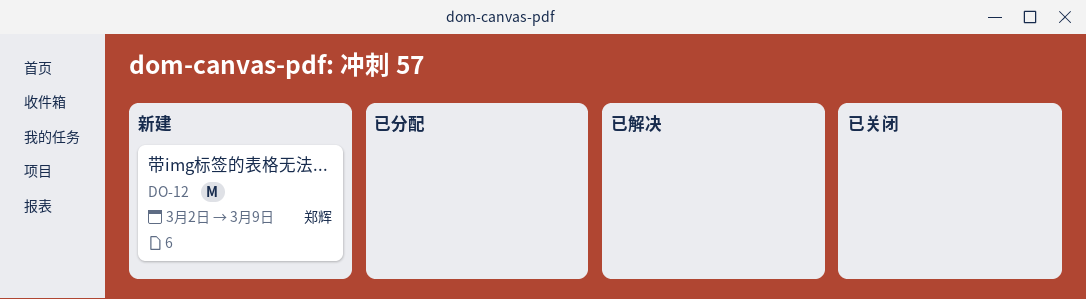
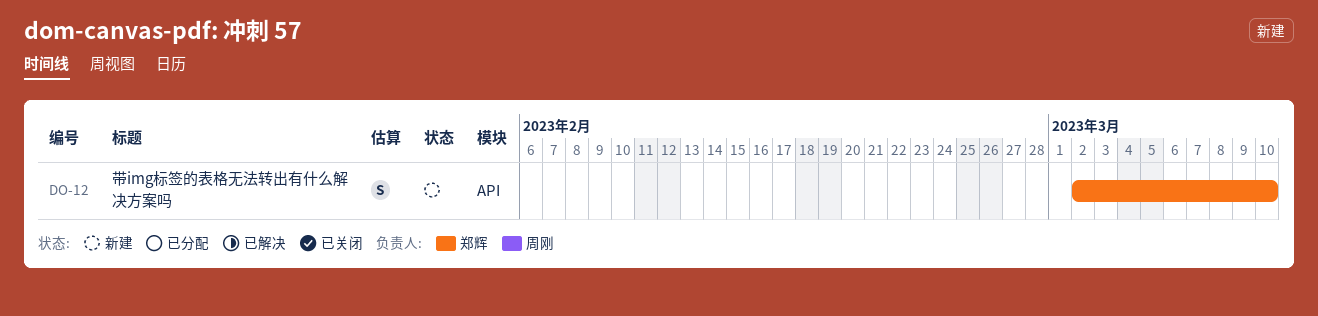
DO-12, estimate: M -> S
DO-12, due: Mar 9 -> Mar 10

